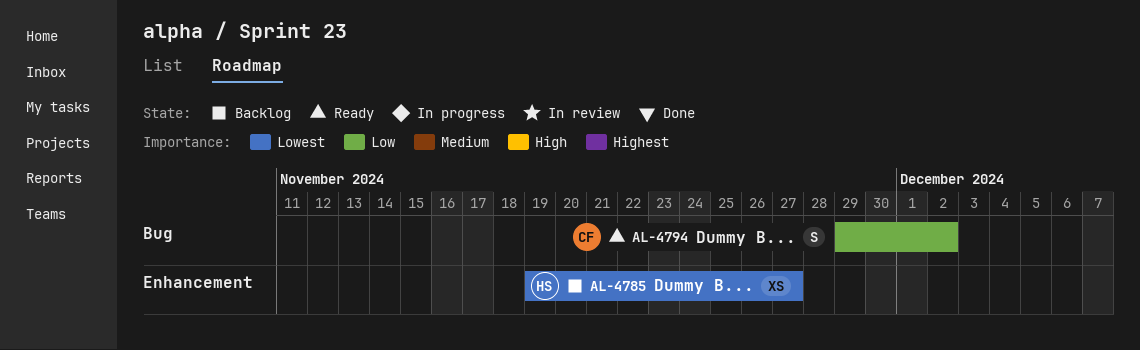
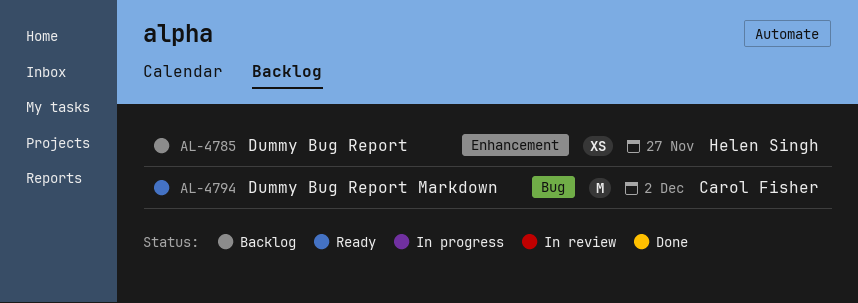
AL-4794, estimate: S -> M

